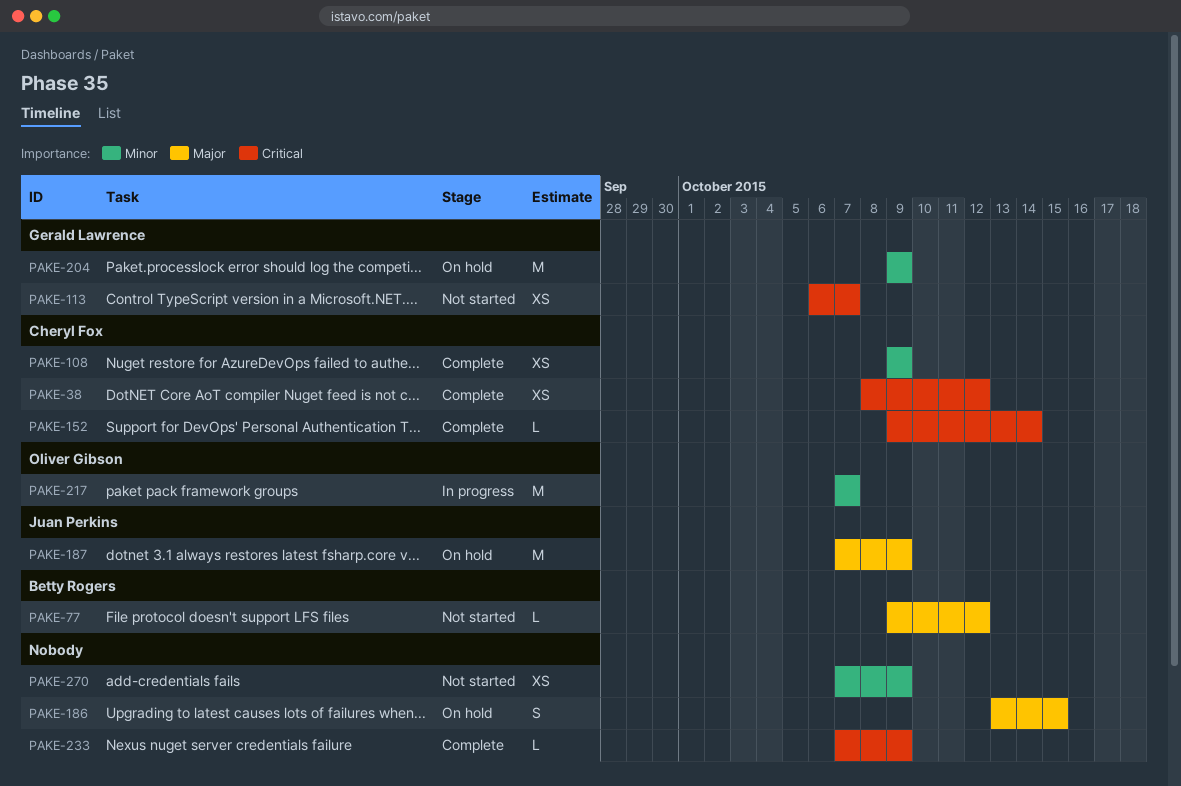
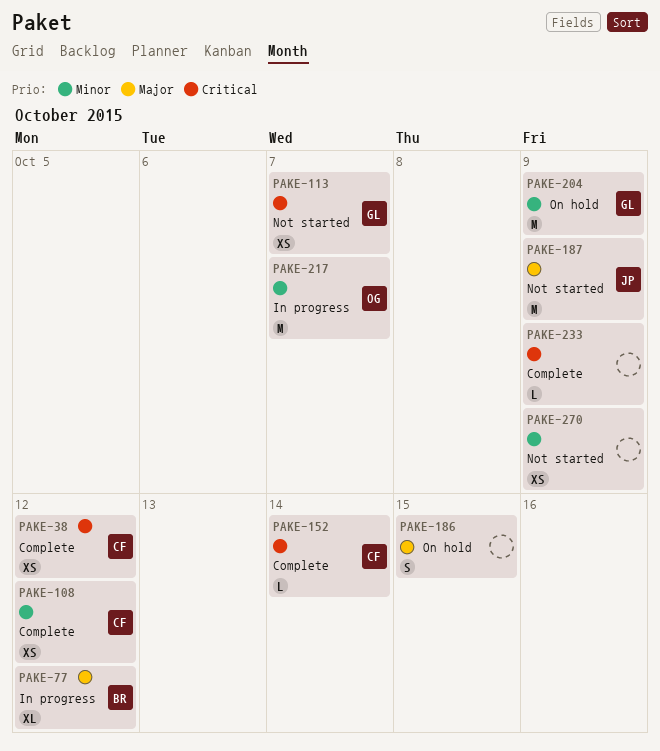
PAKE-77, status: Not started -> In progress
PAKE-77, estimate: L -> XL
PAKE-108, due: Oct 9 -> Oct 12
PAKE-187, status: On hold -> Not started

